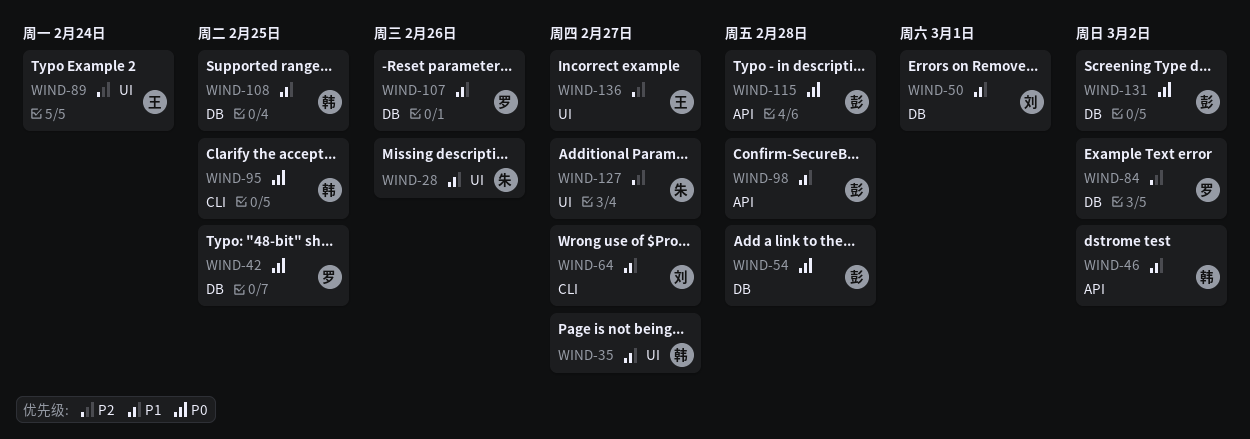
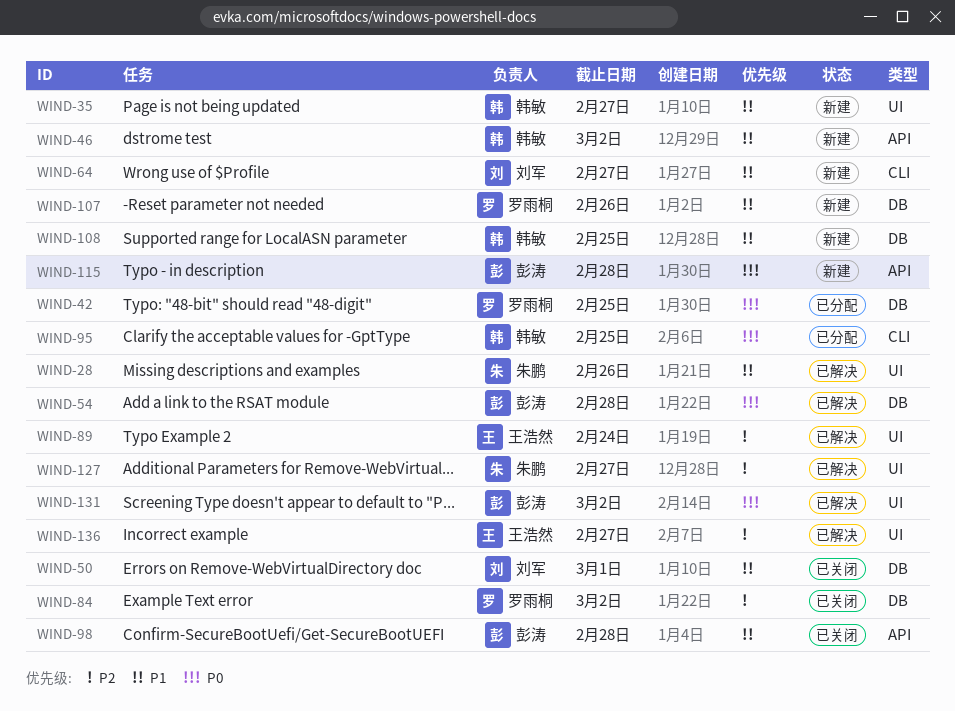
WIND-131, label: DB -> UI

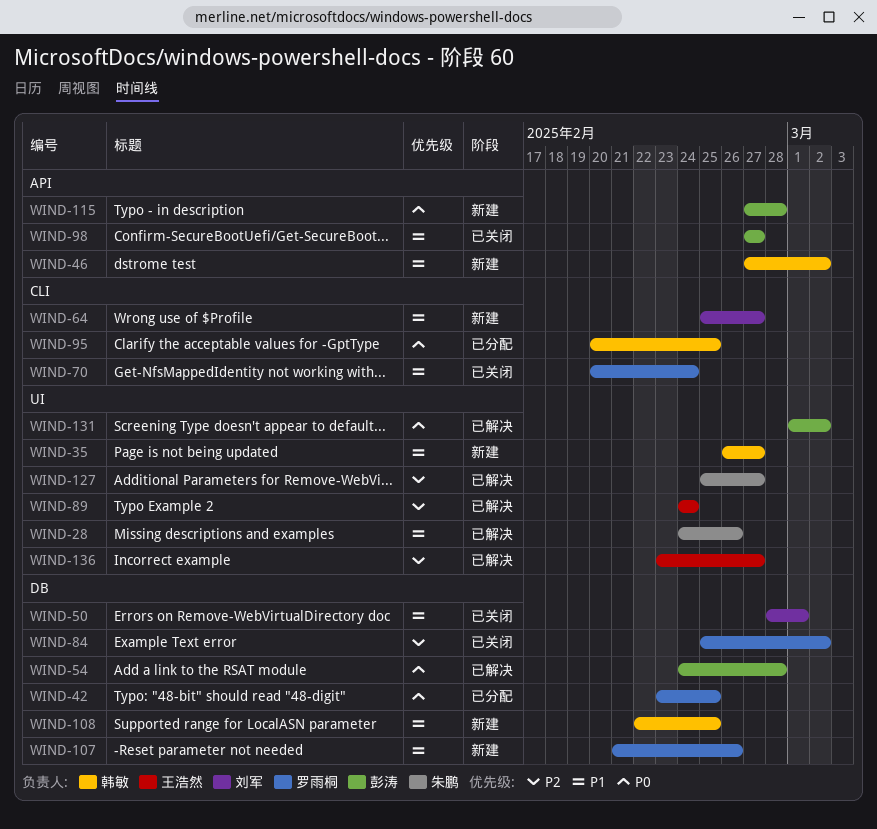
WIND-70: none -> present
WIND-98, due: Feb 28 -> Feb 27

